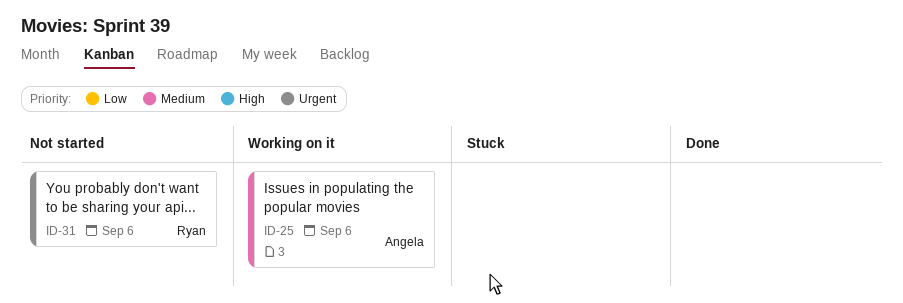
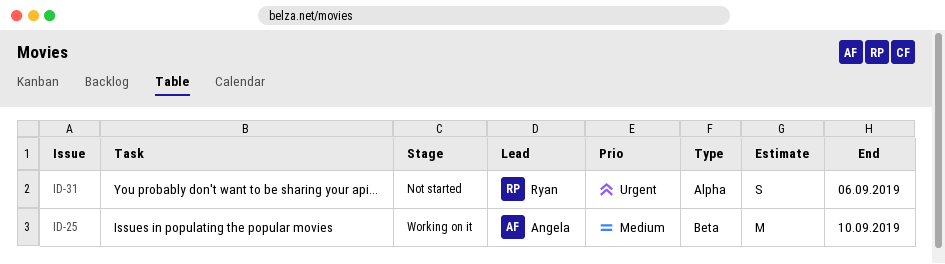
ID-25, due: Sep 6 -> Sep 10

